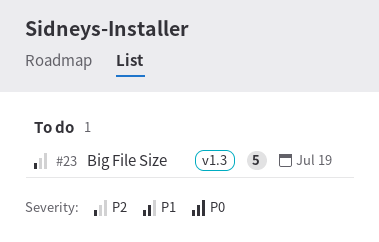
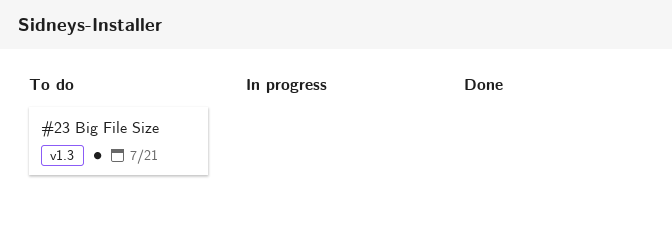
#23, estimate: 5 -> 1
#23, due: Jul 19 -> Jul 21

